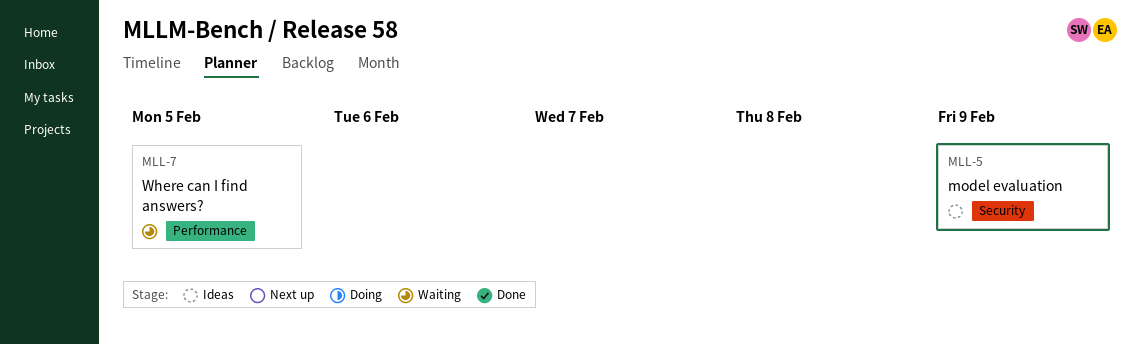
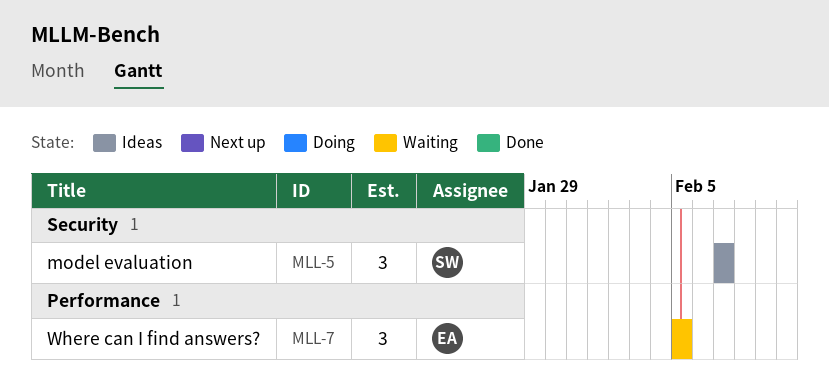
MLL-5, due: Feb 9 -> Feb 7

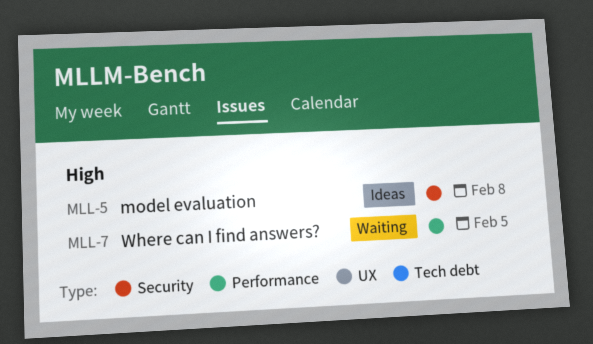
MLL-5, due: Feb 7 -> Feb 8

